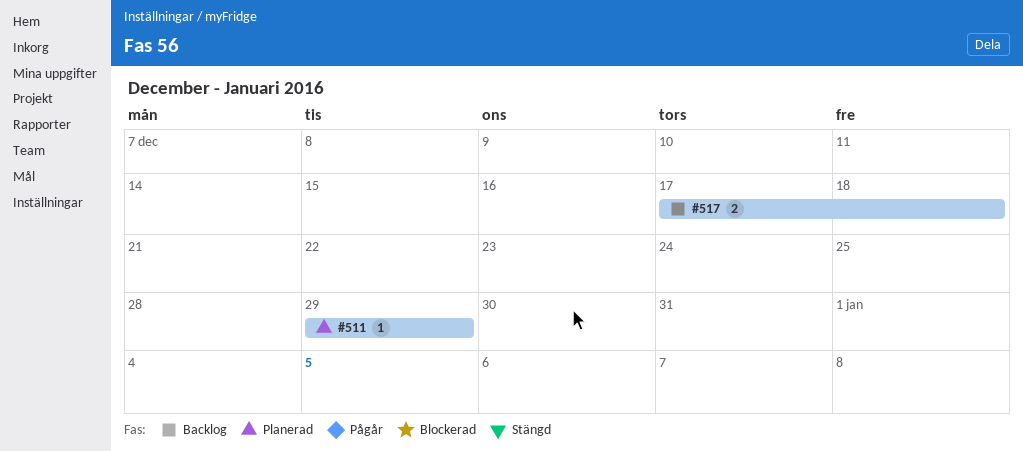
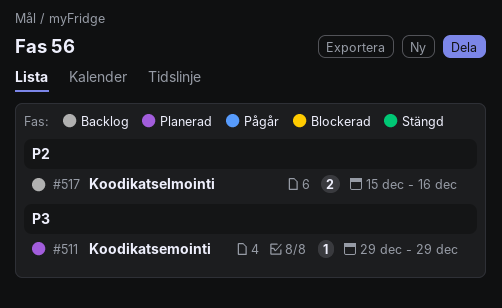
#517, start: Dec 17 -> Dec 15
#517, due: Dec 18 -> Dec 16

